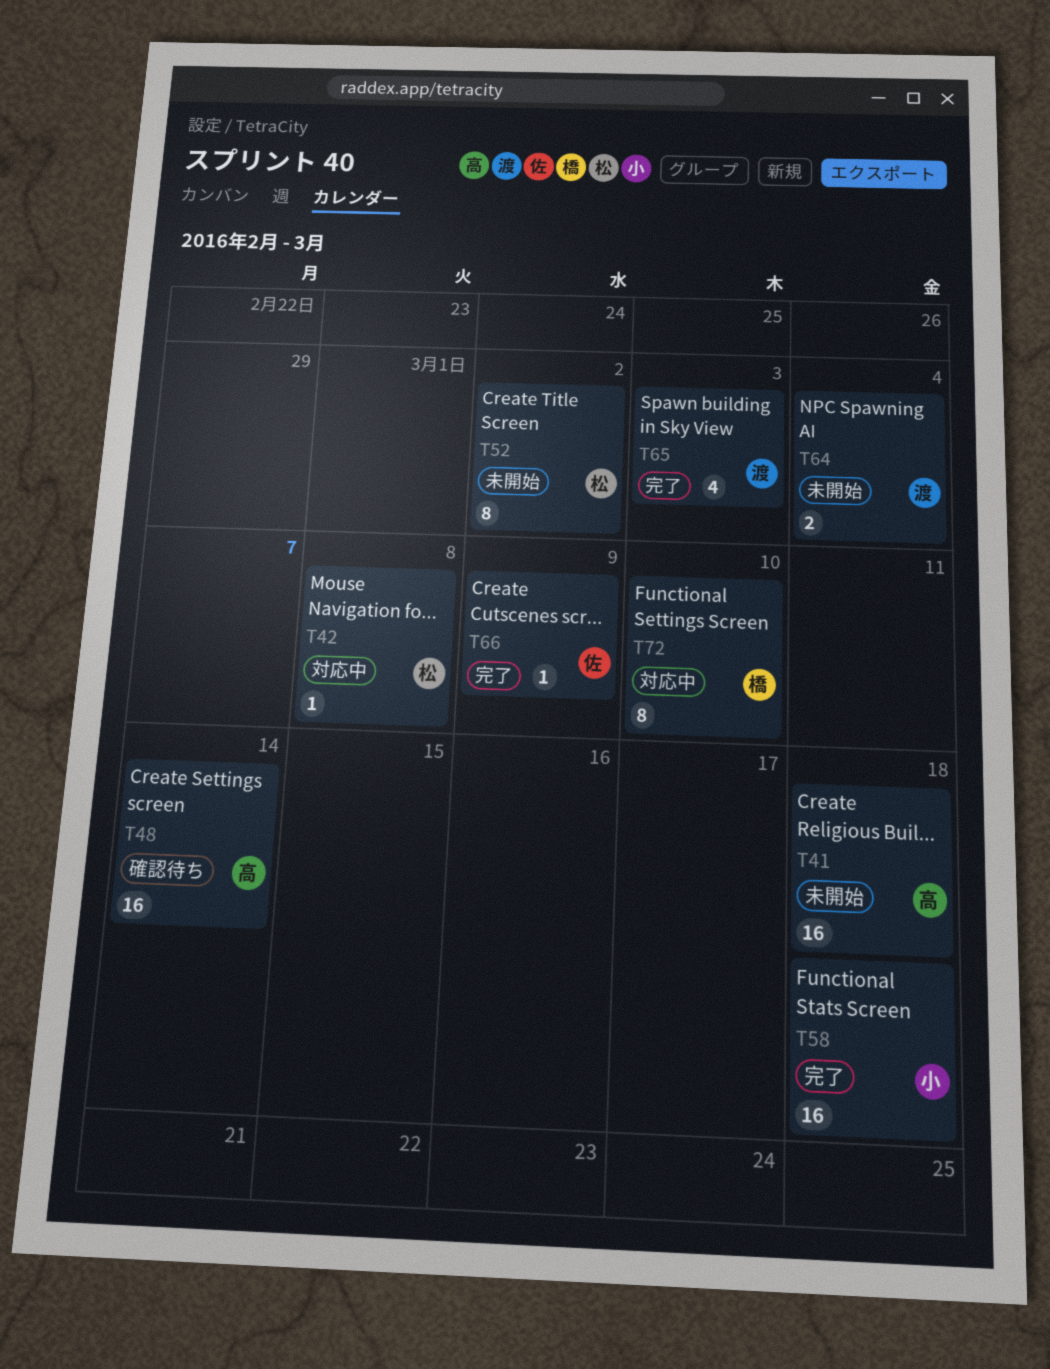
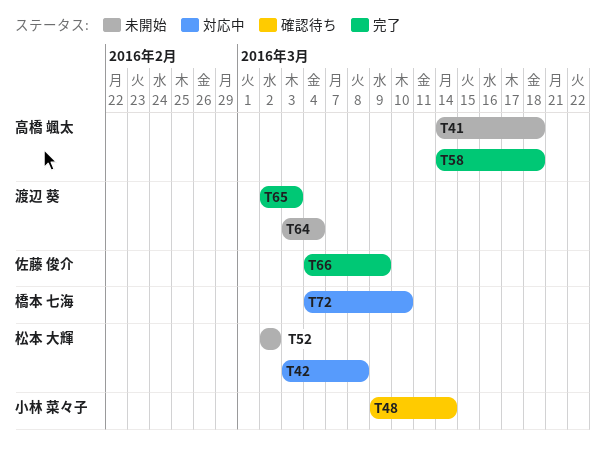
T48, owner: 高橋 颯太 -> 小林 菜々子
T58, owner: 小林 菜々子 -> 高橋 颯太

